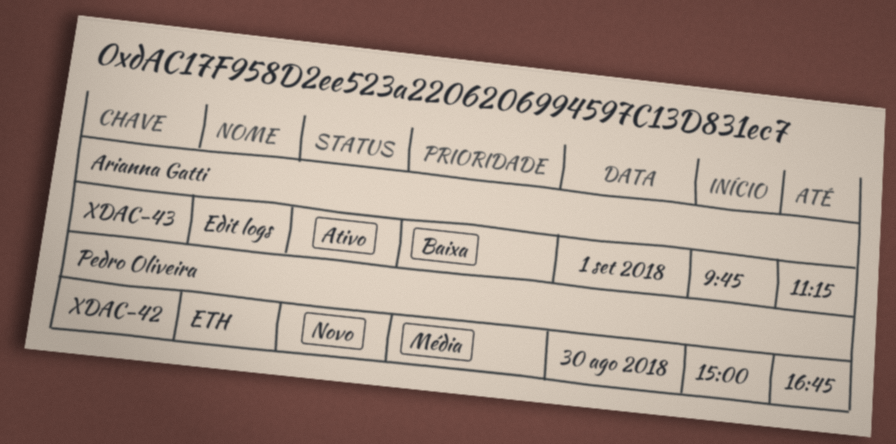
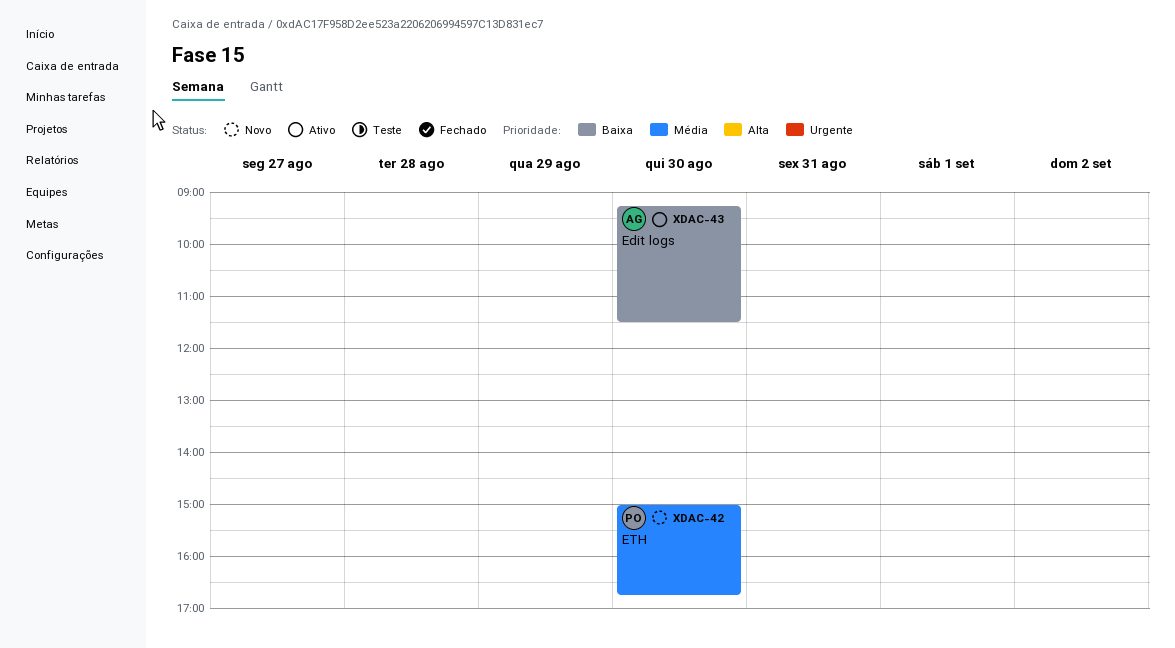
XDAC-43, day: Sep 1 -> Aug 30
XDAC-43, begins: 09:45 -> 09:15
XDAC-43, ends: 11:15 -> 11:30

